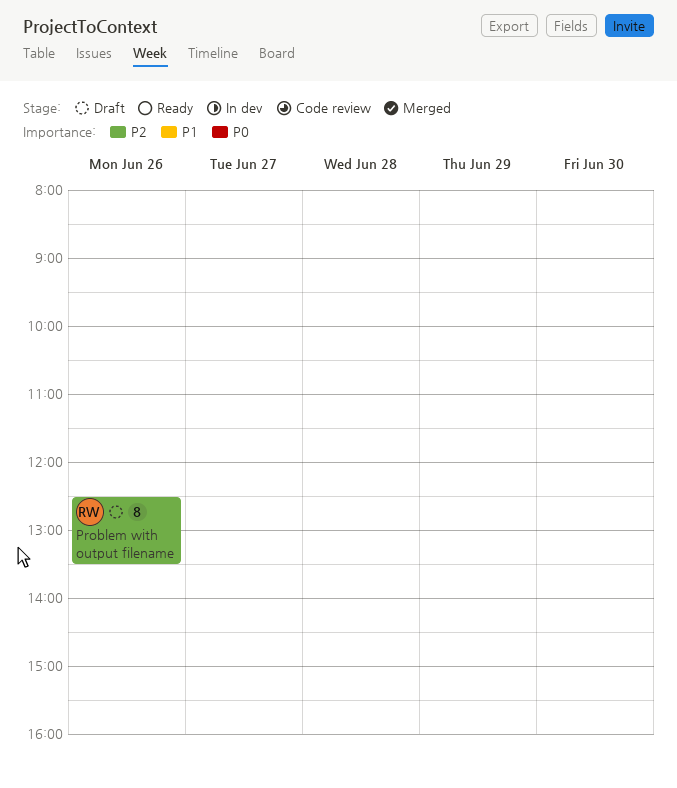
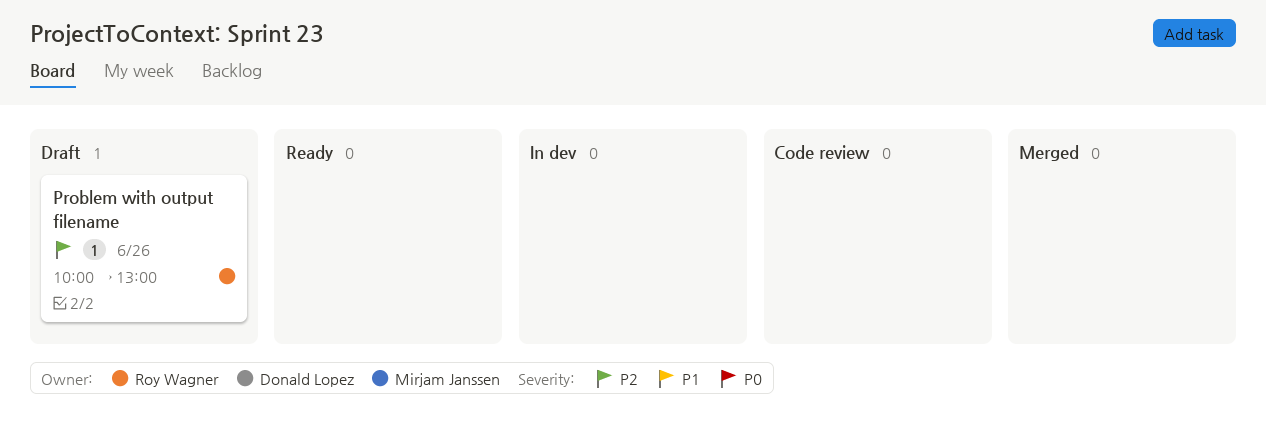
Problem with output filename, estimate: 8 -> 1
Problem with output filename, begins: 12:30 -> 10:00
Problem with output filename, ends: 13:30 -> 13:00

